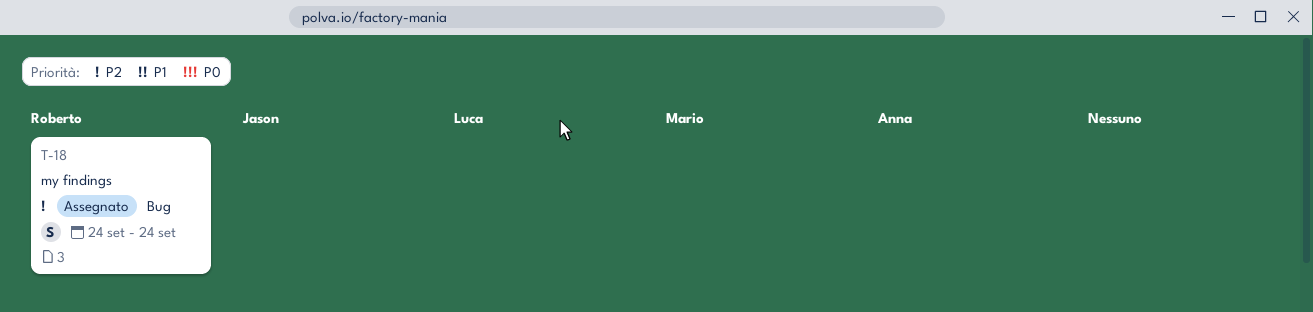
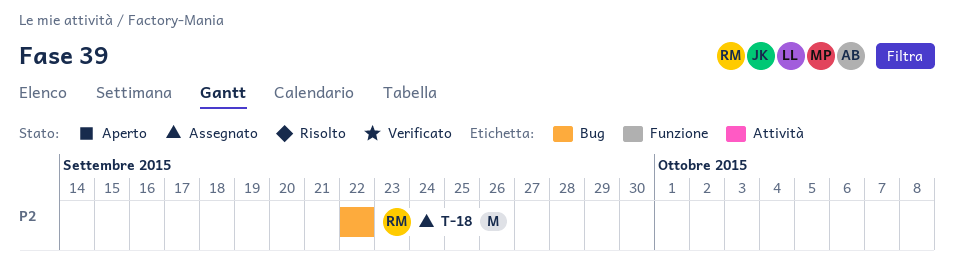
T-18, estimate: S -> M
T-18, start: Sep 24 -> Sep 22
T-18, due: Sep 24 -> Sep 22

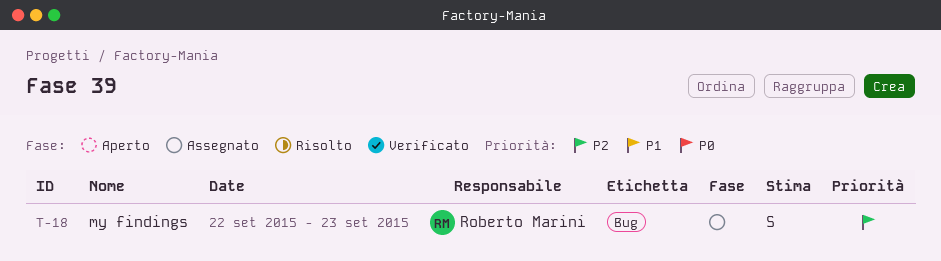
T-18, estimate: M -> S
T-18, due: Sep 22 -> Sep 23

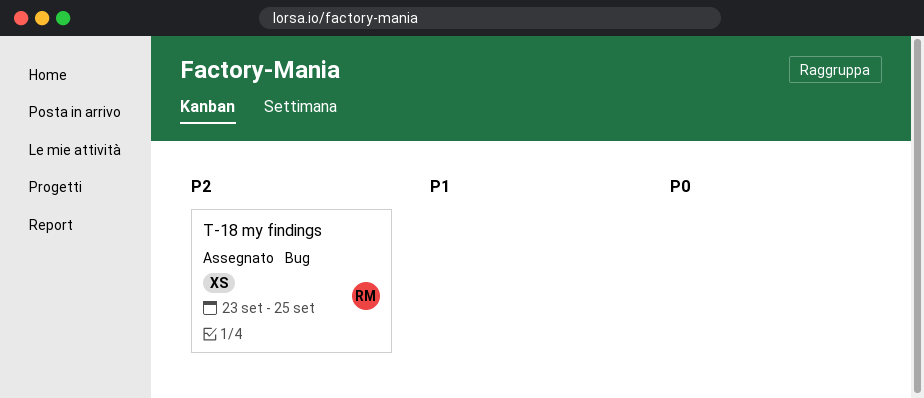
T-18, estimate: S -> XS
T-18, start: Sep 22 -> Sep 23
T-18, due: Sep 23 -> Sep 25

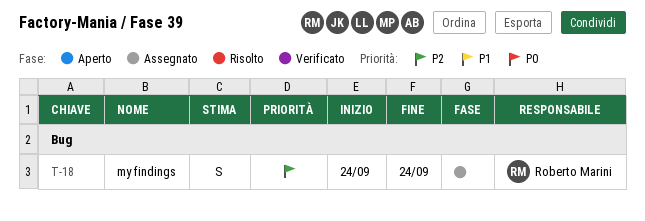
T-18, estimate: XS -> S
T-18, start: Sep 23 -> Sep 24
T-18, due: Sep 25 -> Sep 24

